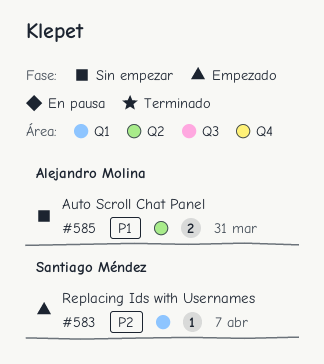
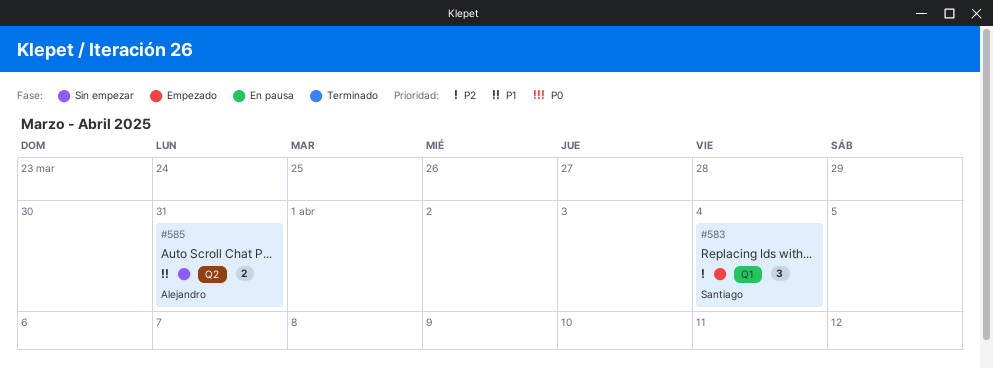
#583, estimate: 1 -> 3
#583, due: Apr 7 -> Apr 4

